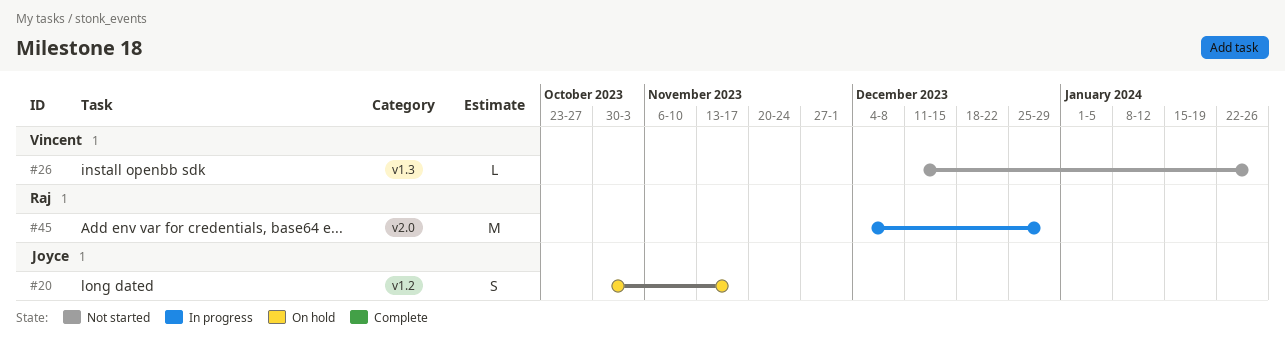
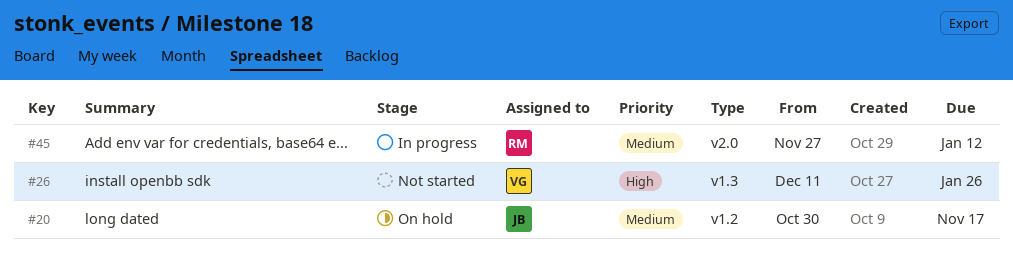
#45, start: Dec 4 -> Nov 27
#45, due: Dec 29 -> Jan 12

